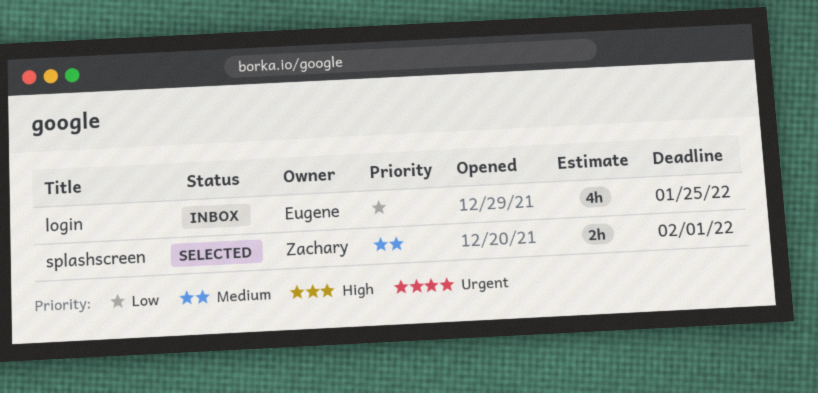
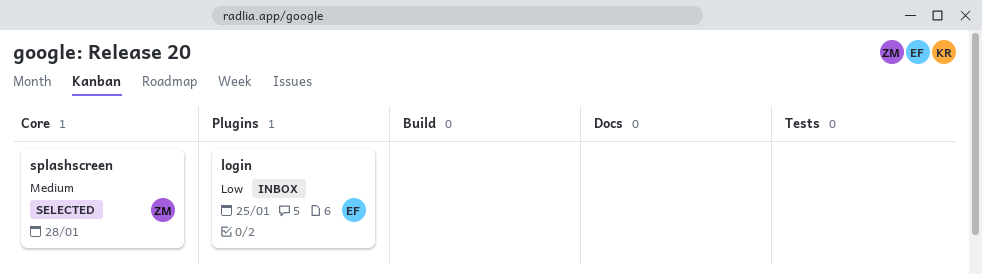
splashscreen, due: Feb 1 -> Jan 28

